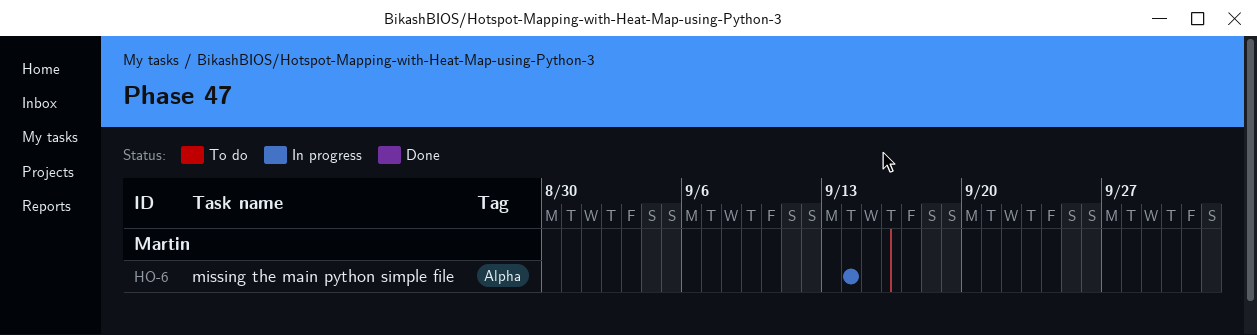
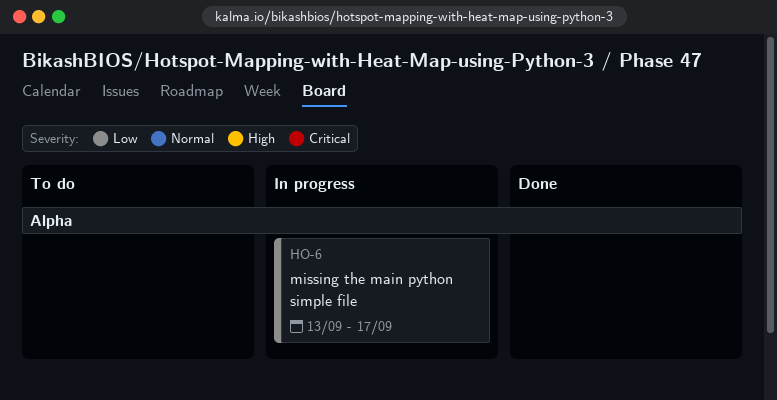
HO-6, start: Sep 14 -> Sep 13
HO-6, due: Sep 14 -> Sep 17

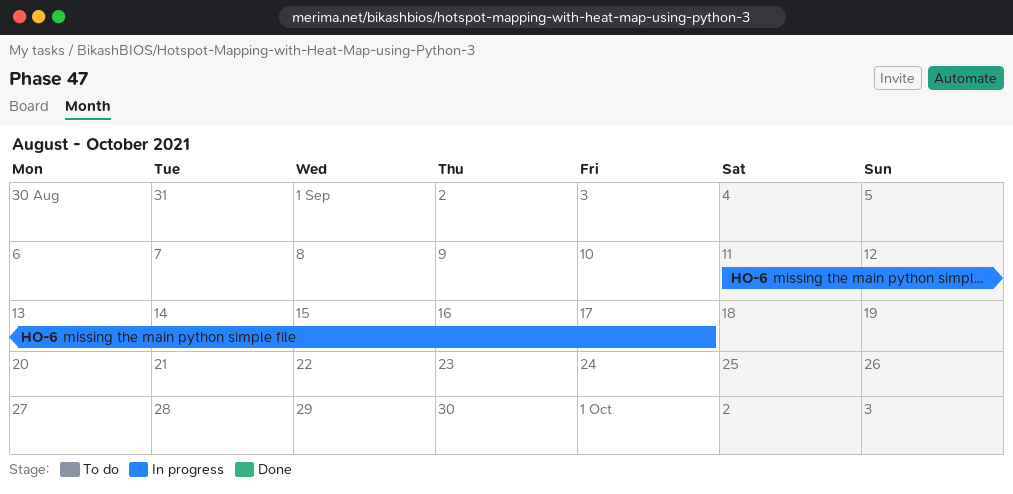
HO-6, start: Sep 13 -> Sep 11

